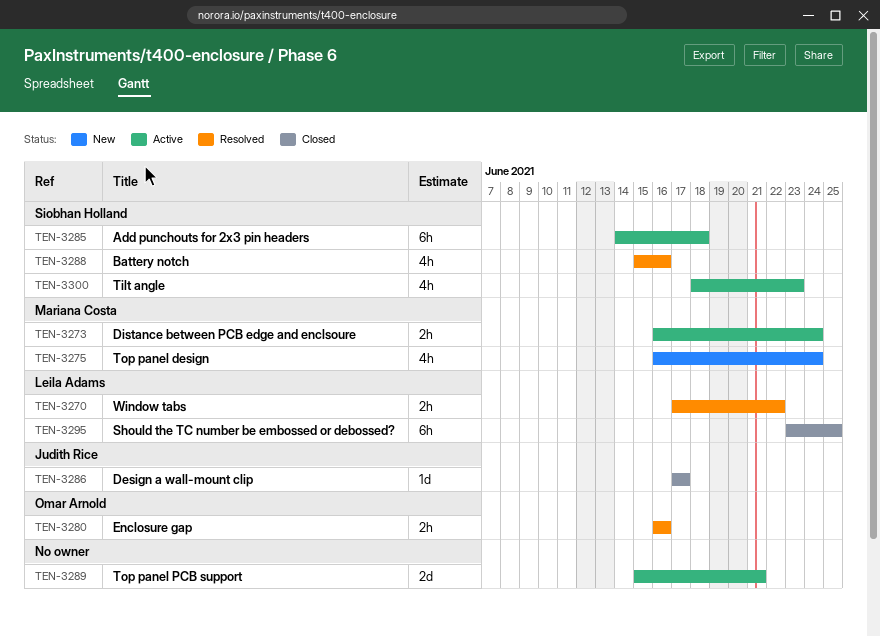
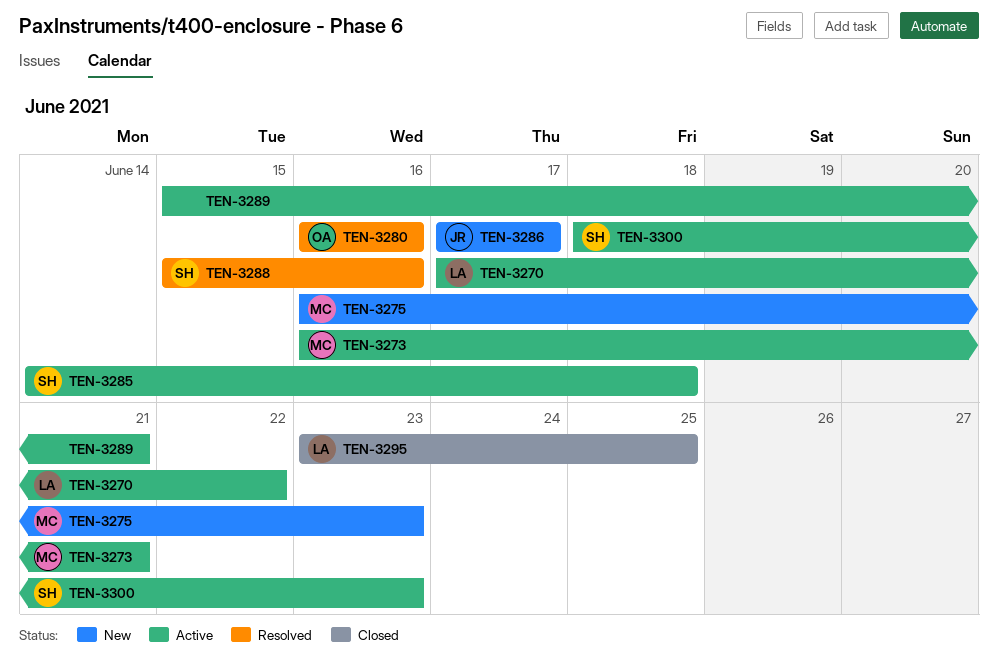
TEN-3270, status: Resolved -> Active
TEN-3273, due: Jun 24 -> Jun 21
TEN-3275, due: Jun 24 -> Jun 23
TEN-3286, status: Closed -> New

